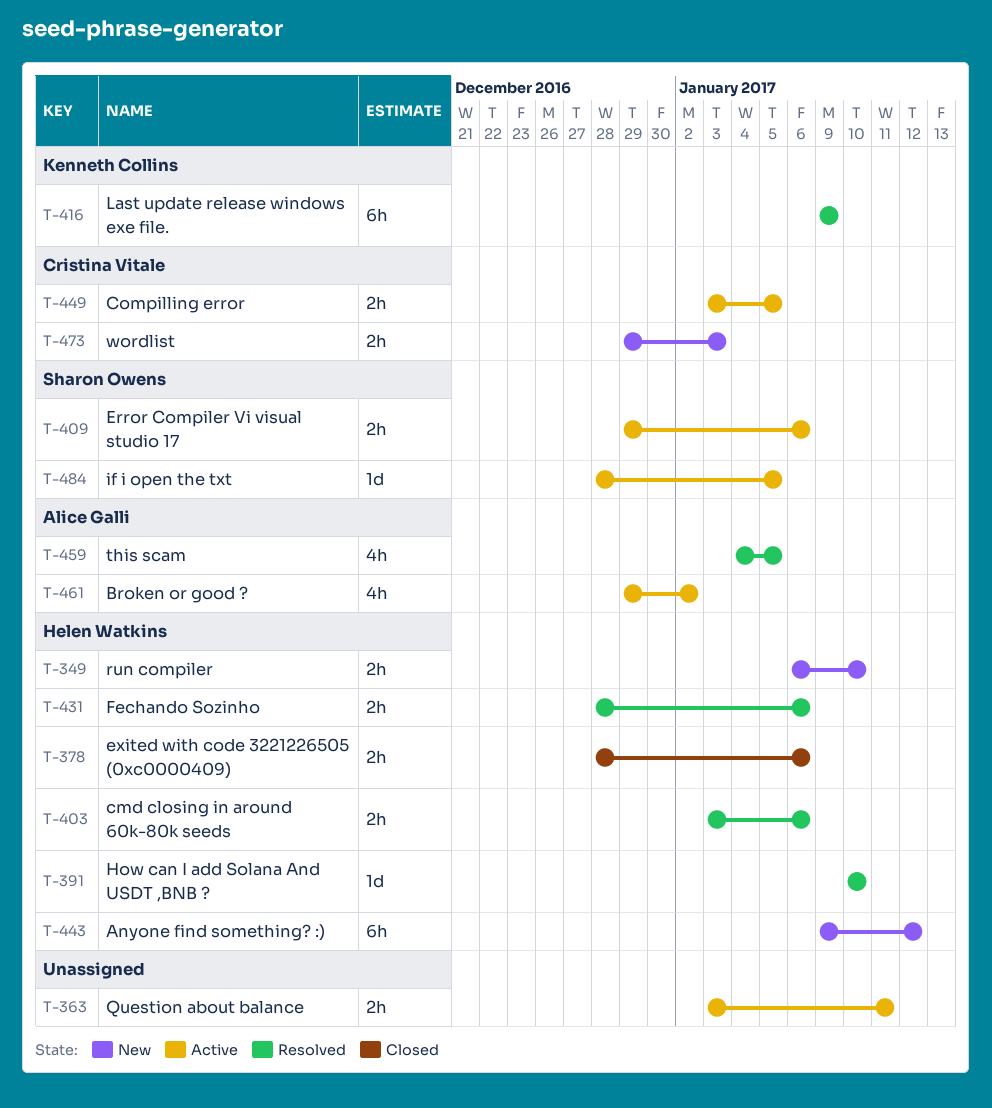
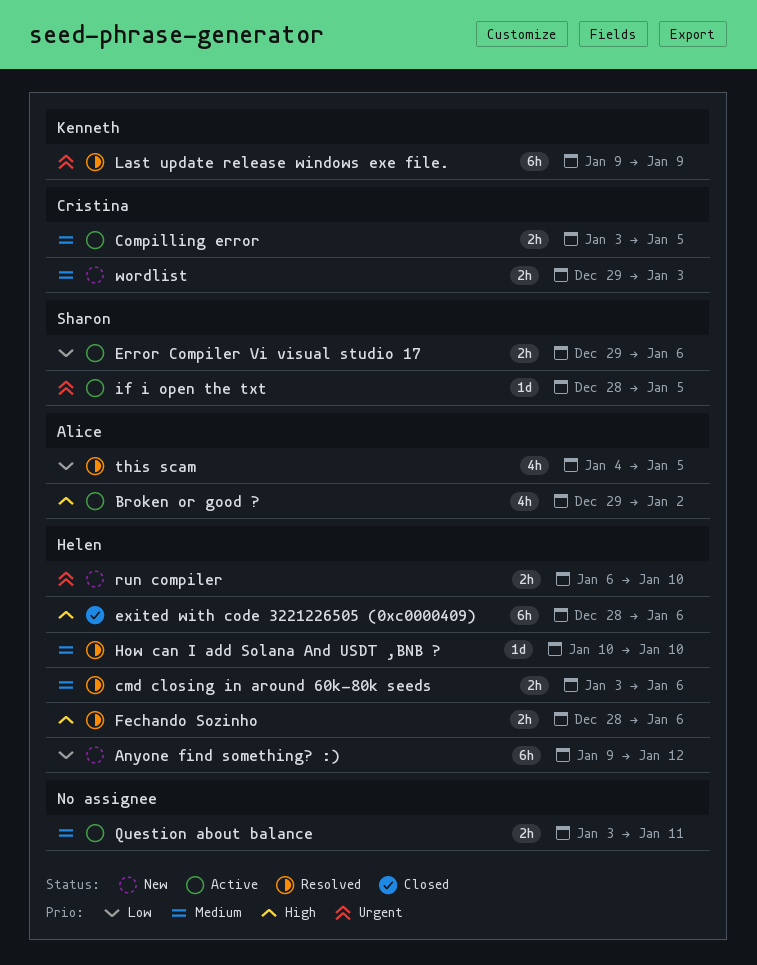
exited with code 3221226505 (0xc0000409), estimate: 2h -> 6h

